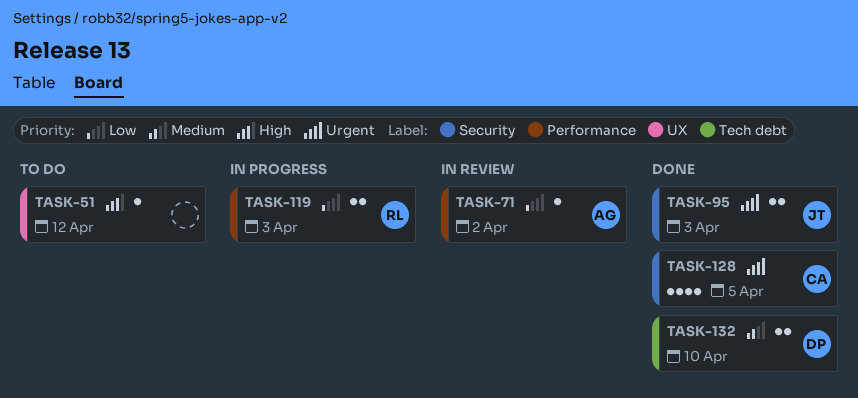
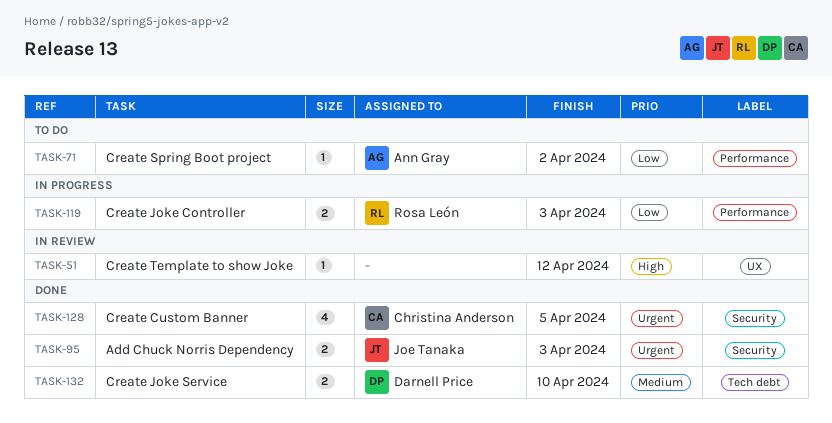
TASK-51, status: To do -> In review
TASK-71, status: In review -> To do

